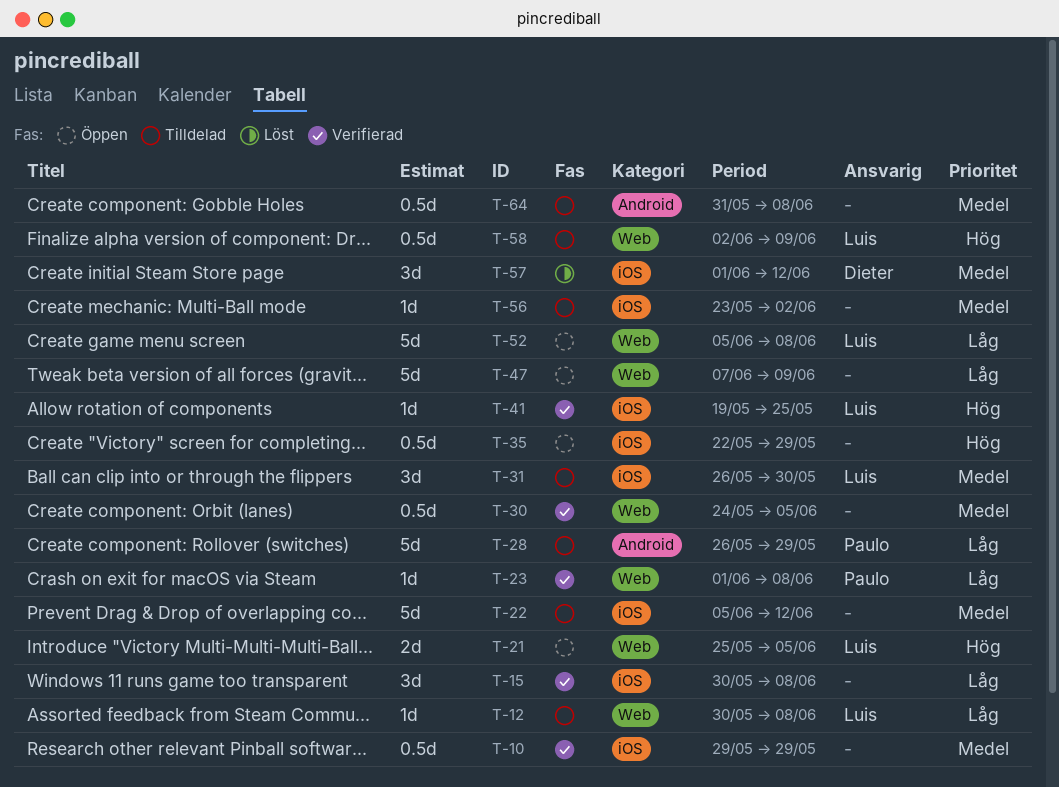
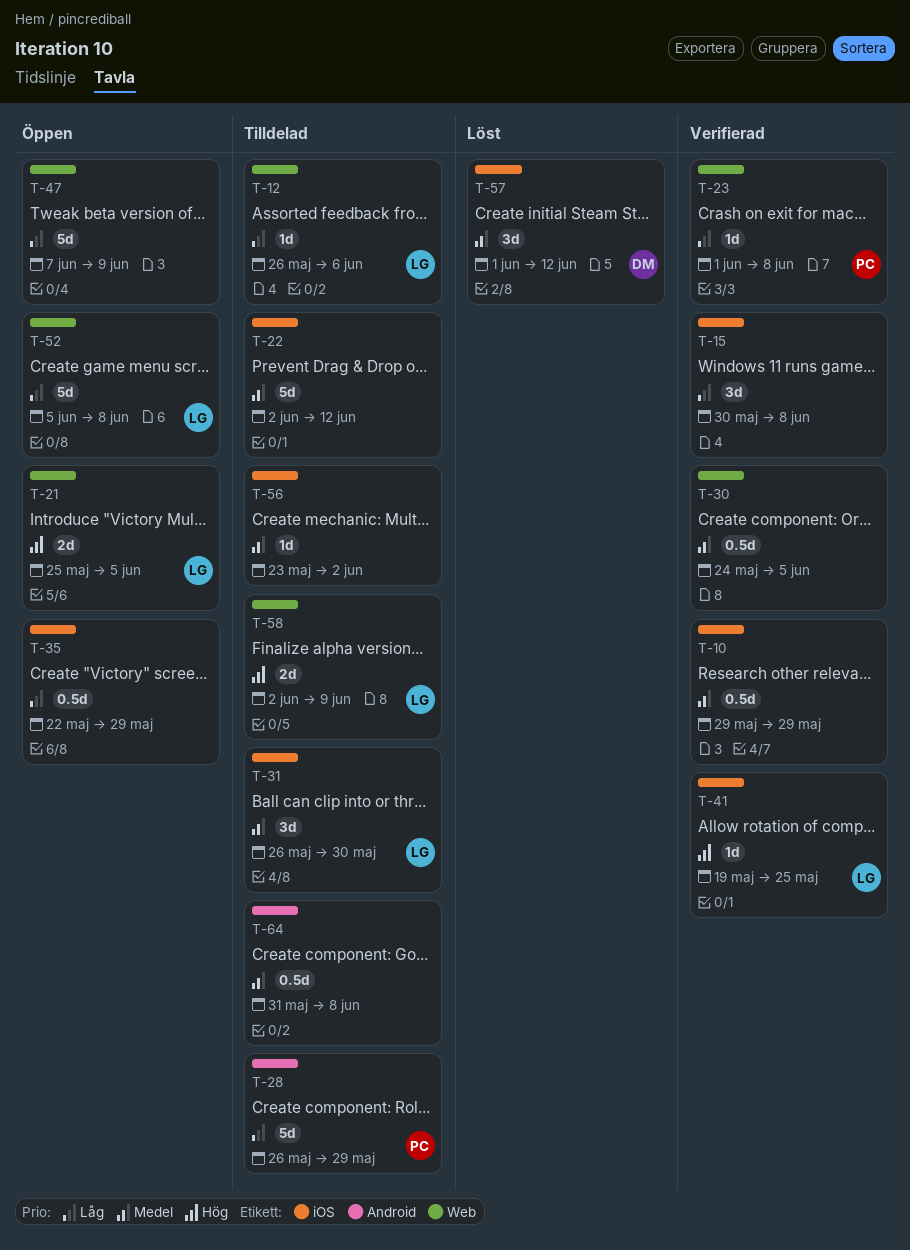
T-12, start: May 30 -> May 26
T-12, due: Jun 8 -> Jun 6
T-22, start: Jun 5 -> Jun 2
T-35, priority: Hög -> Låg
T-58, estimate: 0.5d -> 2d

